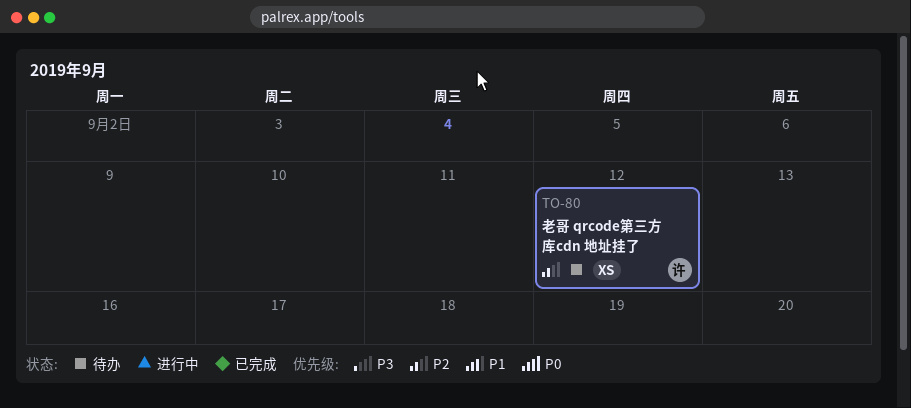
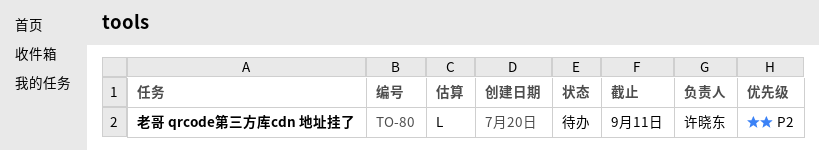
TO-80, estimate: XS -> L
TO-80, due: Sep 12 -> Sep 11

